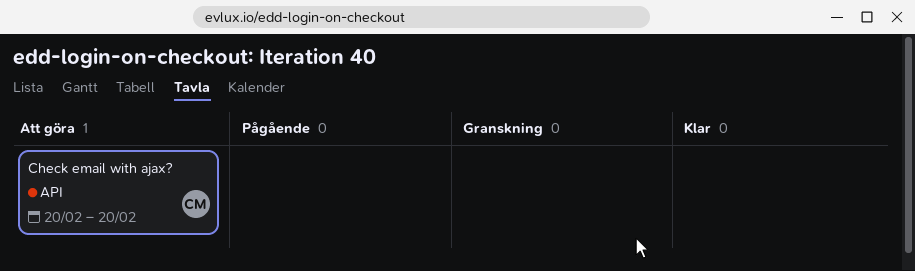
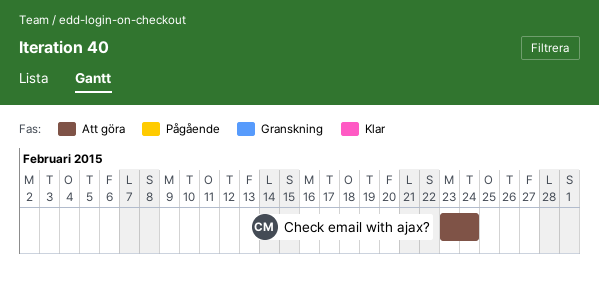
Check email with ajax?, start: Feb 20 -> Feb 23
Check email with ajax?, due: Feb 20 -> Feb 24

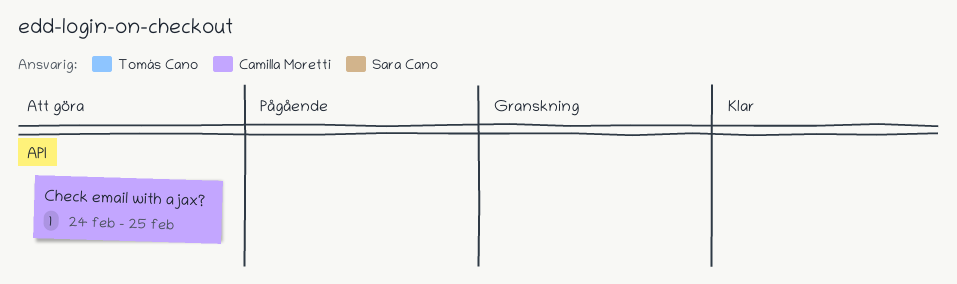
Check email with ajax?, start: Feb 23 -> Feb 24
Check email with ajax?, due: Feb 24 -> Feb 25

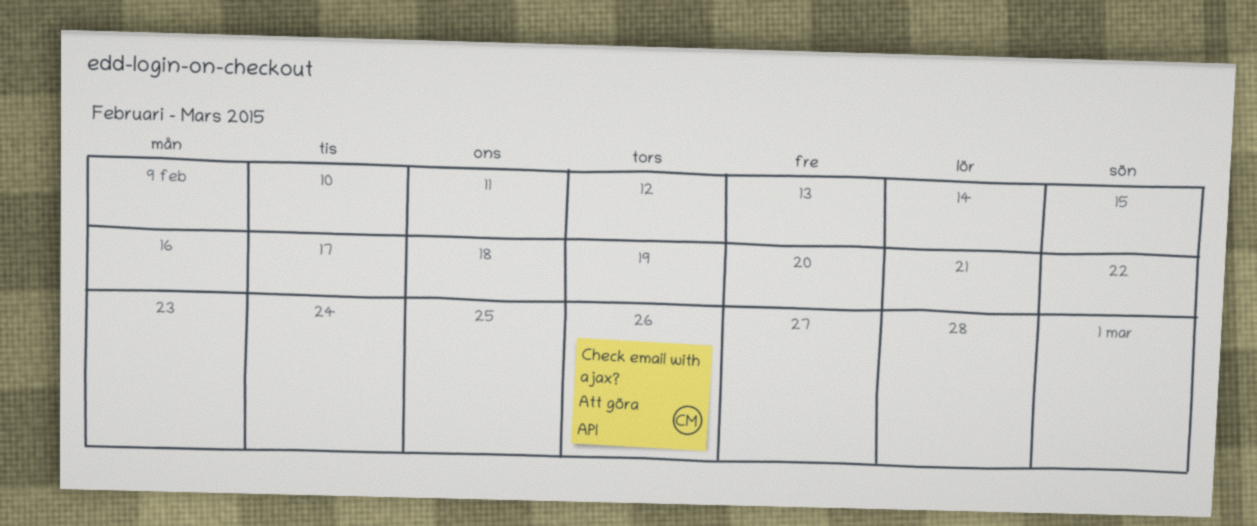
Check email with ajax?, due: Feb 25 -> Feb 26

